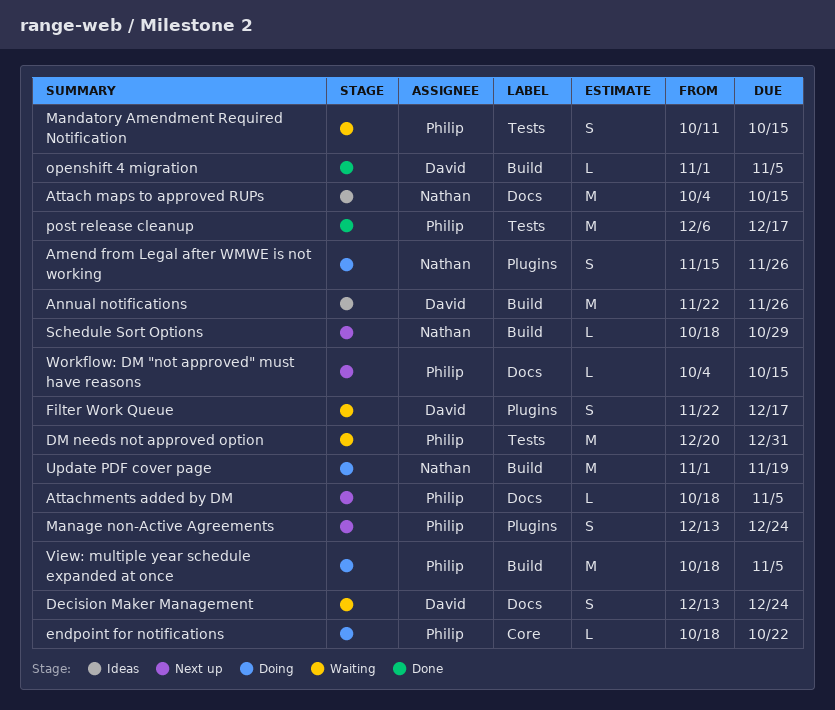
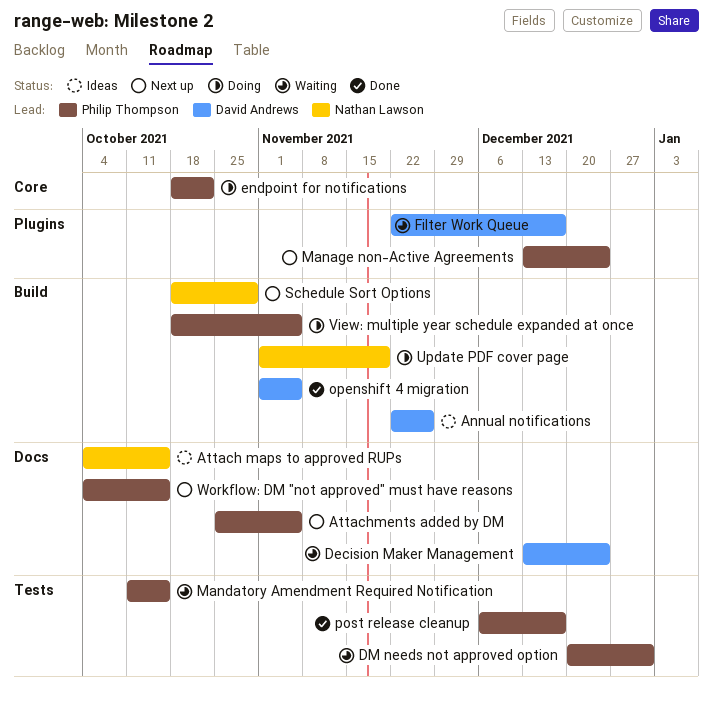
Amend from Legal after WMWE is not working: present -> none
Attachments added by DM, start: Oct 18 -> Oct 25

